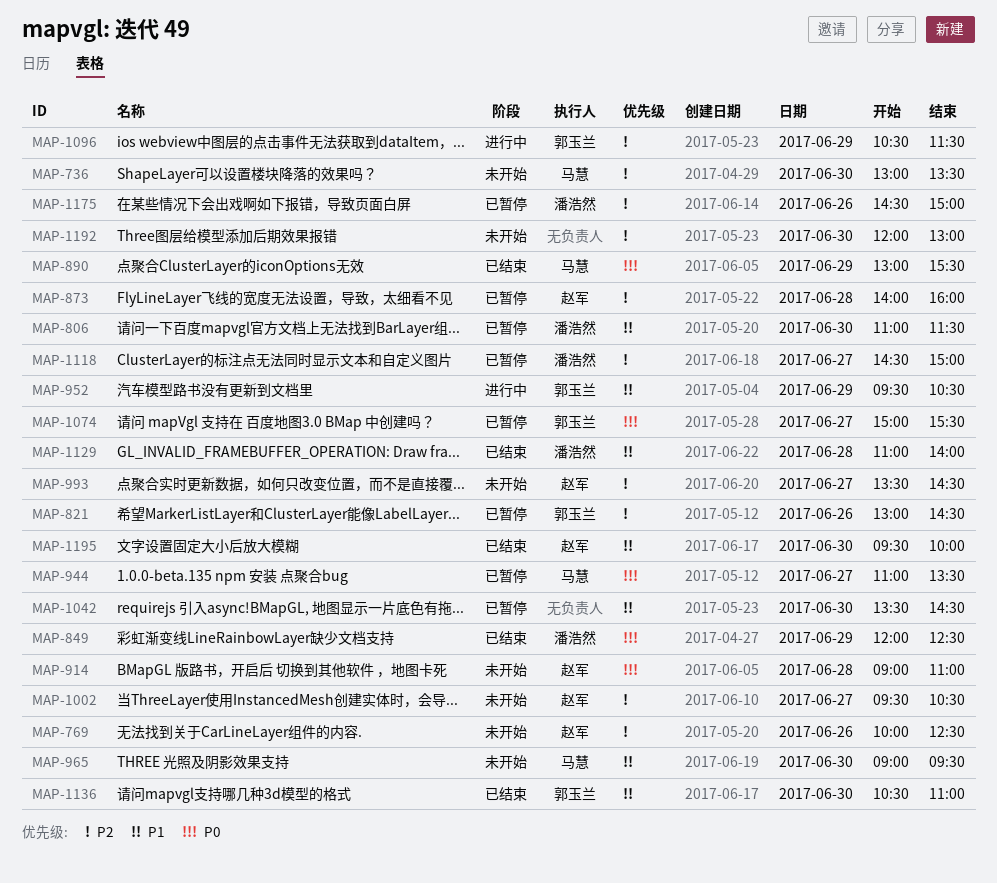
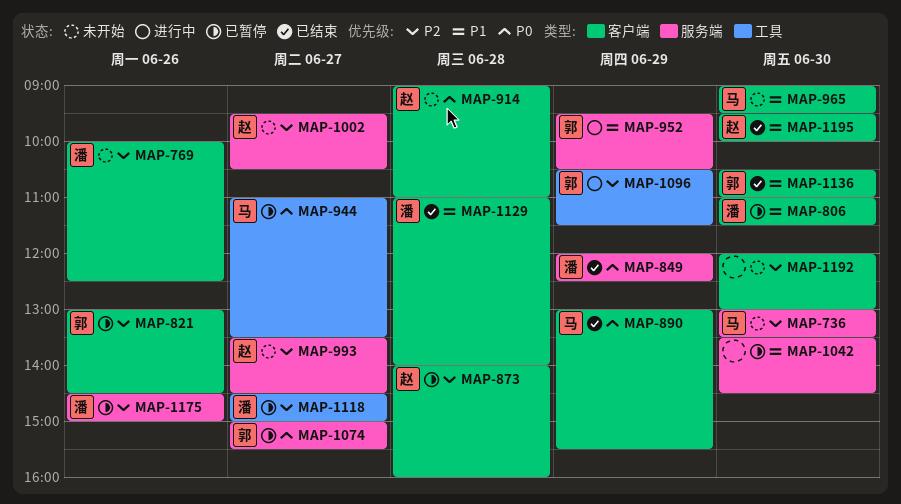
MAP-769, owner: 赵军 -> 潘浩然

